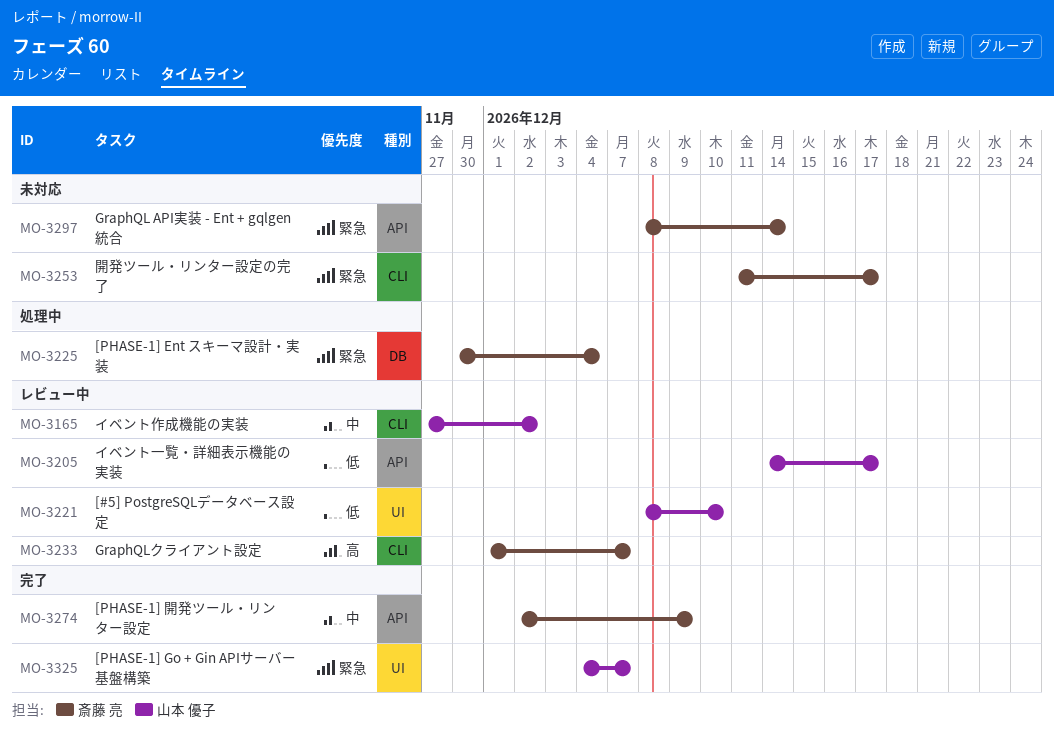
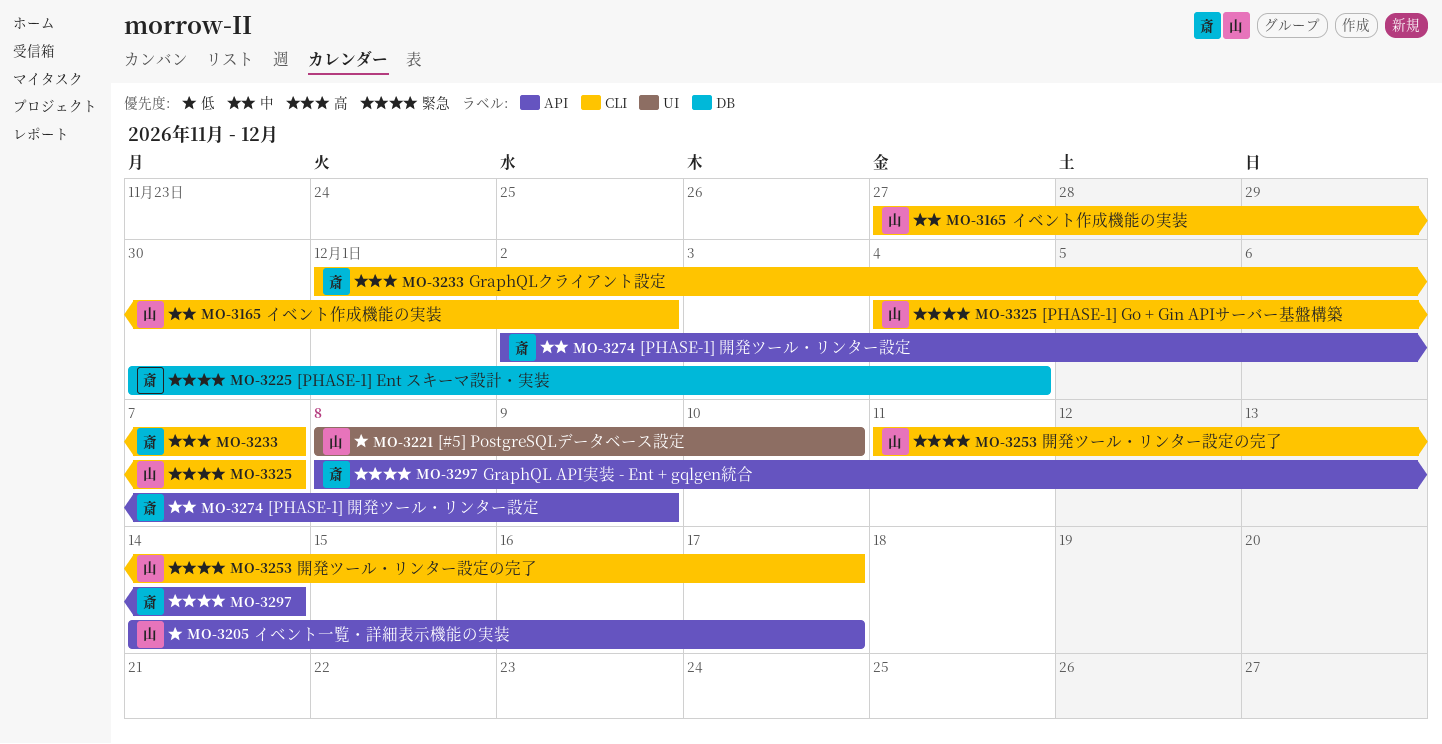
MO-3253, owner: 斎藤 亮 -> 山本 優子
MO-3325, label: UI -> CLI

